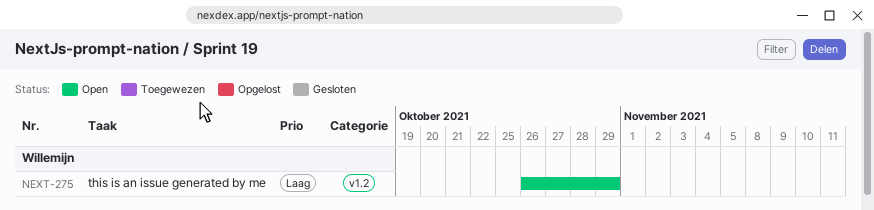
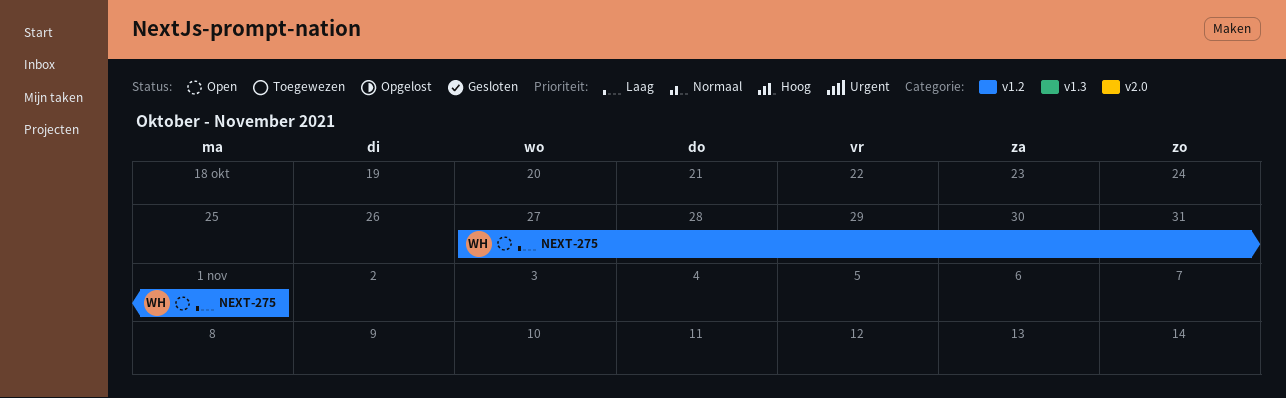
NEXT-275, start: Oct 26 -> Oct 27
NEXT-275, due: Oct 29 -> Nov 1

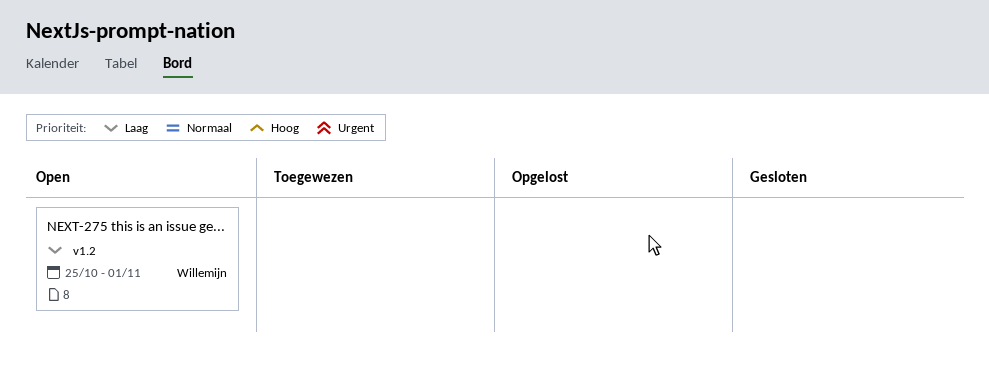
NEXT-275, start: Oct 27 -> Oct 25

